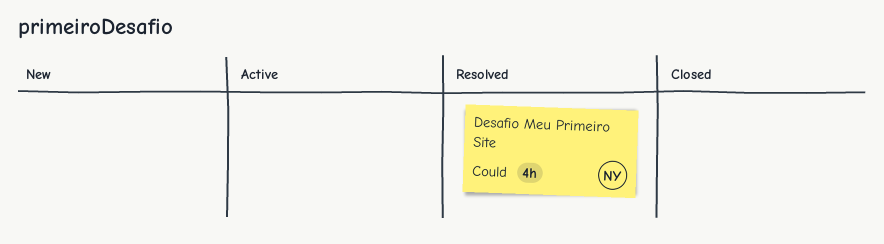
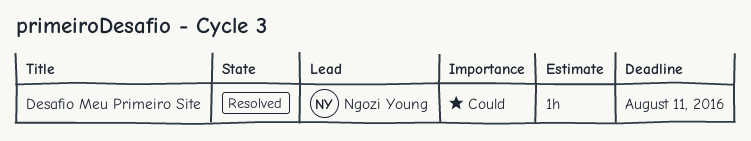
Desafio Meu Primeiro Site, estimate: 4h -> 1h

